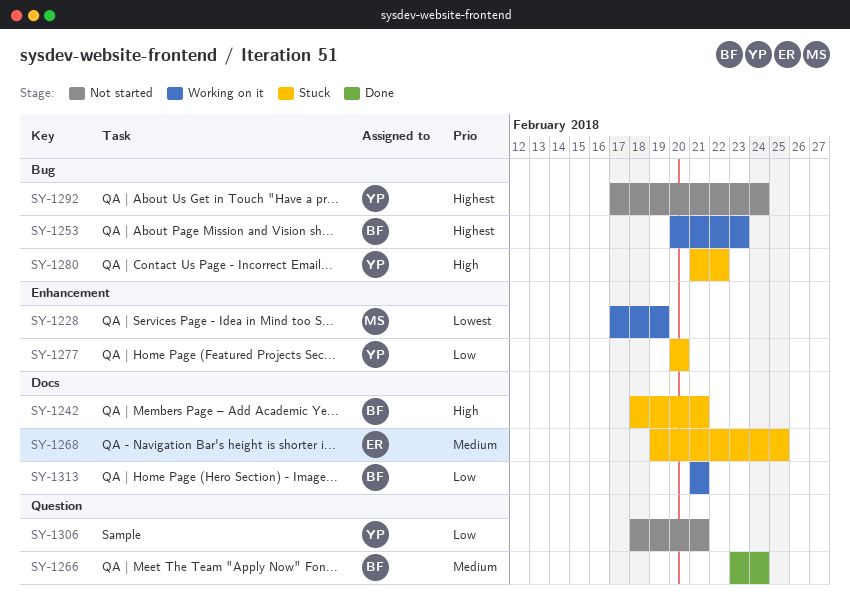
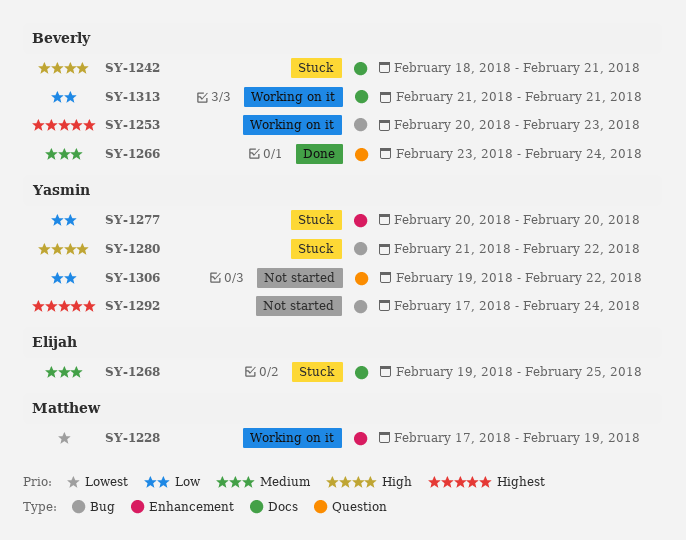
SY-1306, start: Feb 18 -> Feb 19
SY-1306, due: Feb 21 -> Feb 22

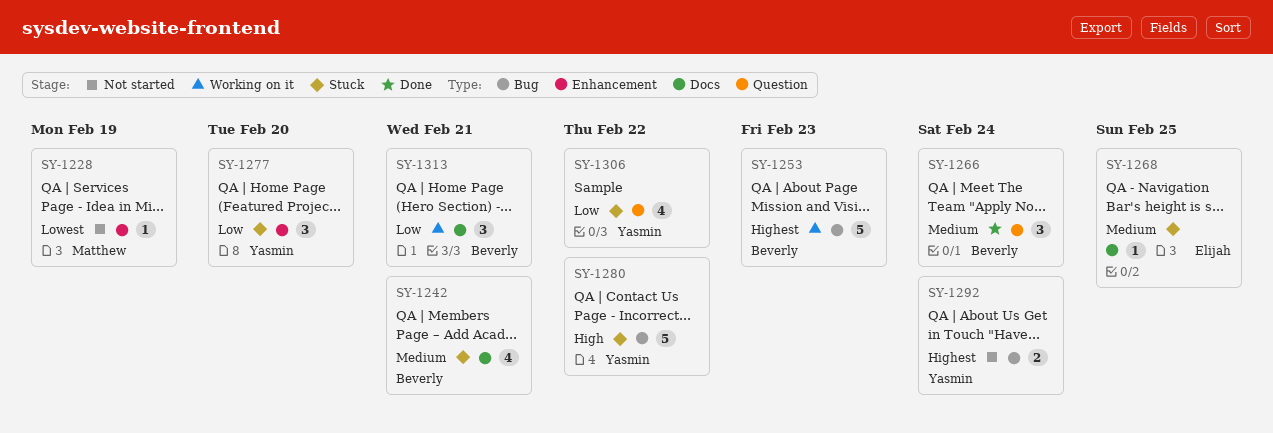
SY-1228, status: Working on it -> Not started
SY-1242, priority: High -> Medium
SY-1306, status: Not started -> Stuck

